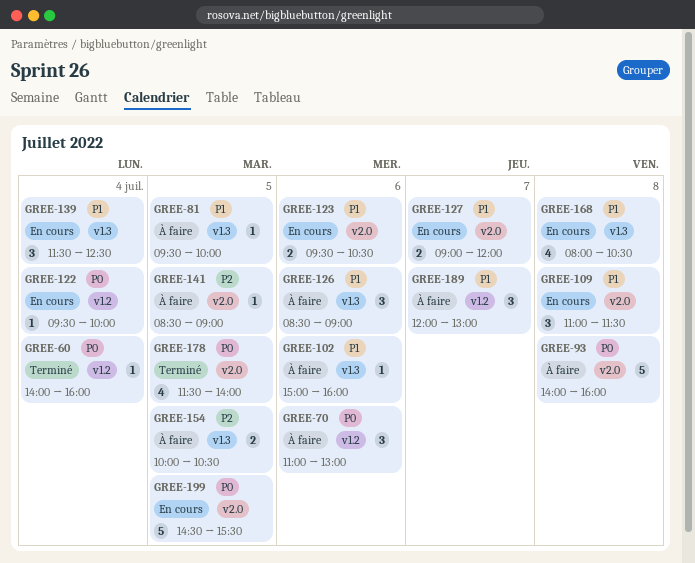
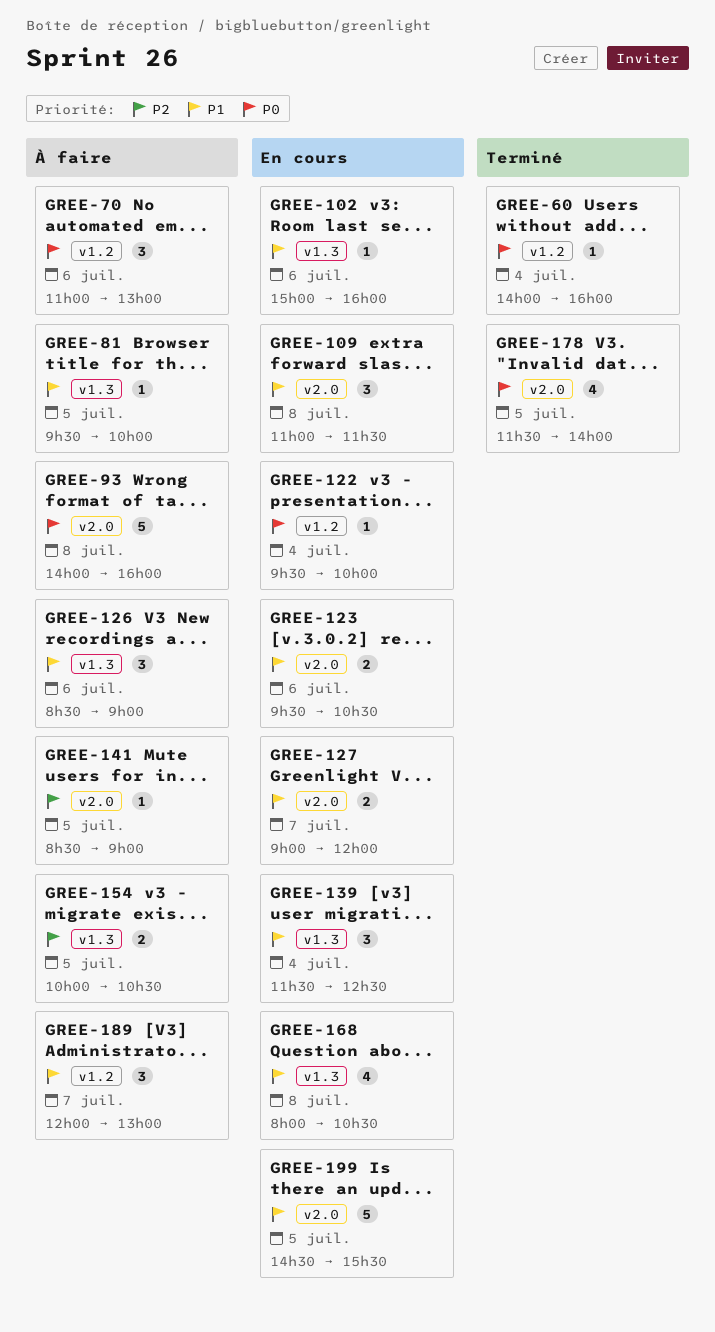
GREE-102, status: À faire -> En cours
GREE-199, priority: P0 -> P1

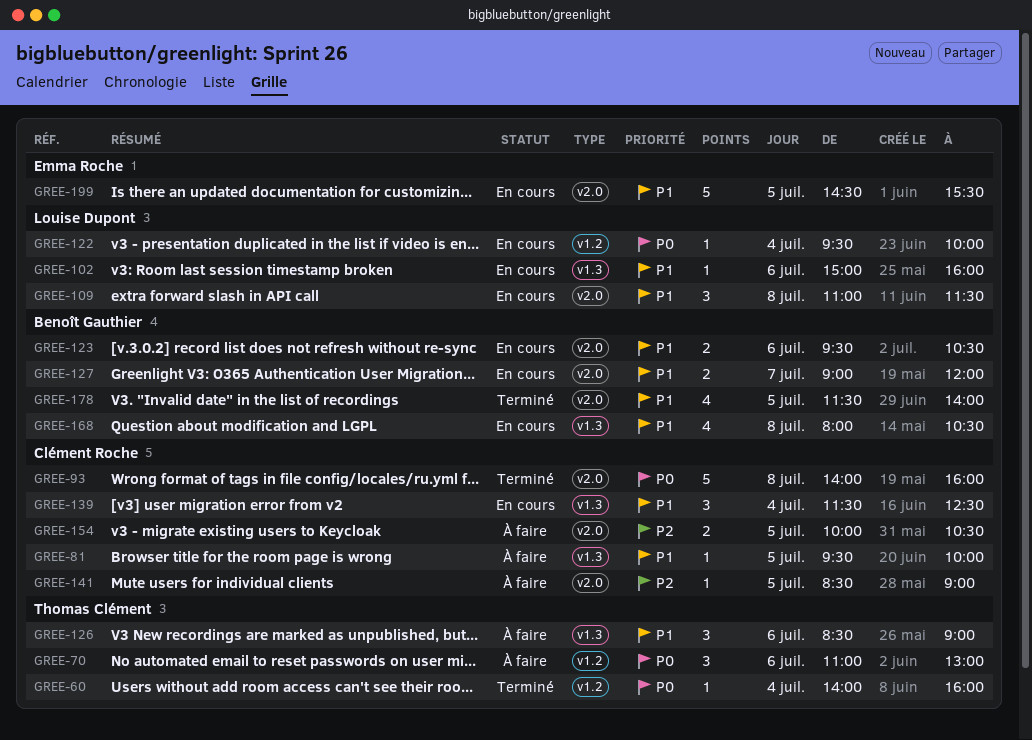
GREE-93, status: À faire -> Terminé
GREE-154, label: v1.3 -> v2.0
GREE-178, priority: P0 -> P1
GREE-189: present -> none

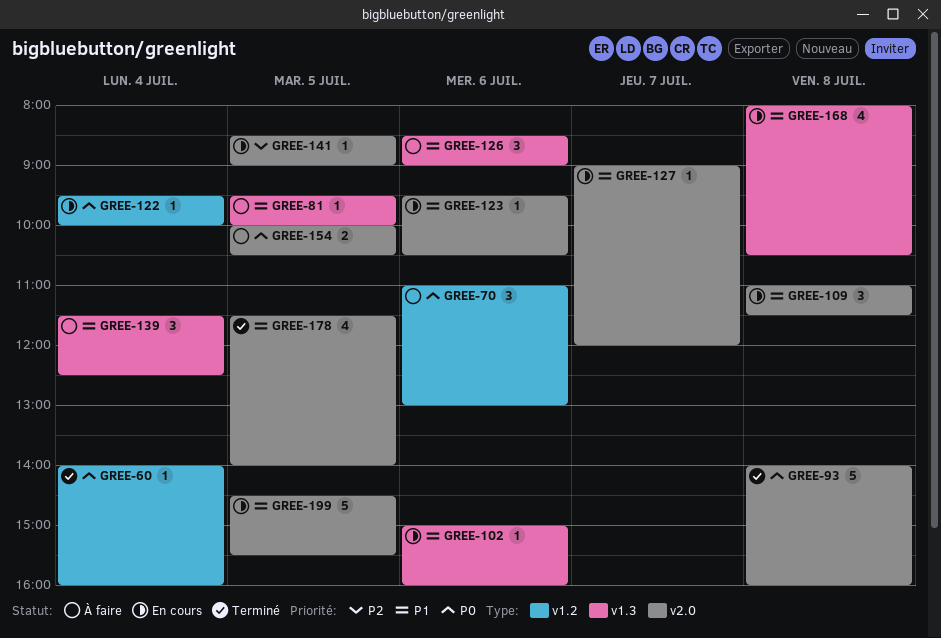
GREE-123, estimate: 2 -> 1
GREE-127, estimate: 2 -> 1
GREE-139, status: En cours -> À faire
GREE-141, status: À faire -> En cours
GREE-154, priority: P2 -> P0

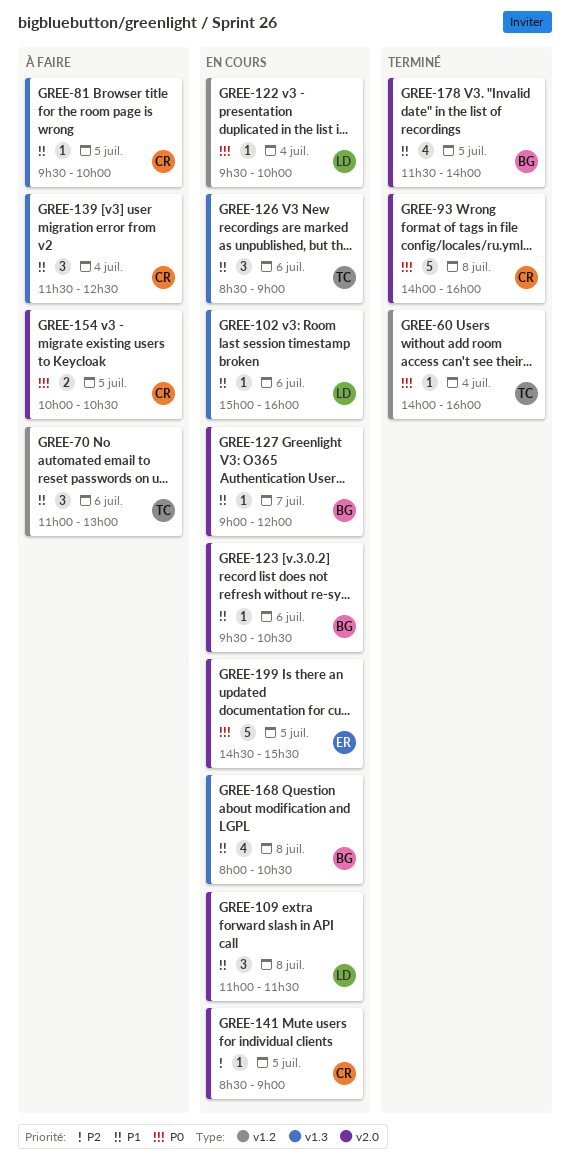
GREE-70, priority: P0 -> P1
GREE-126, status: À faire -> En cours
GREE-199, priority: P1 -> P0

